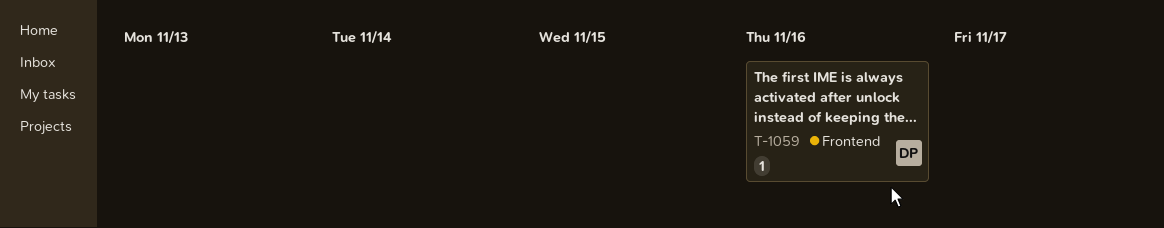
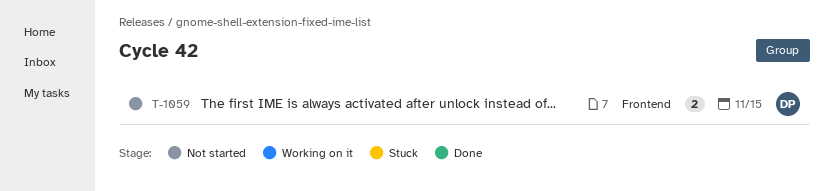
T-1059, estimate: 1 -> 2
T-1059, due: Nov 16 -> Nov 15

